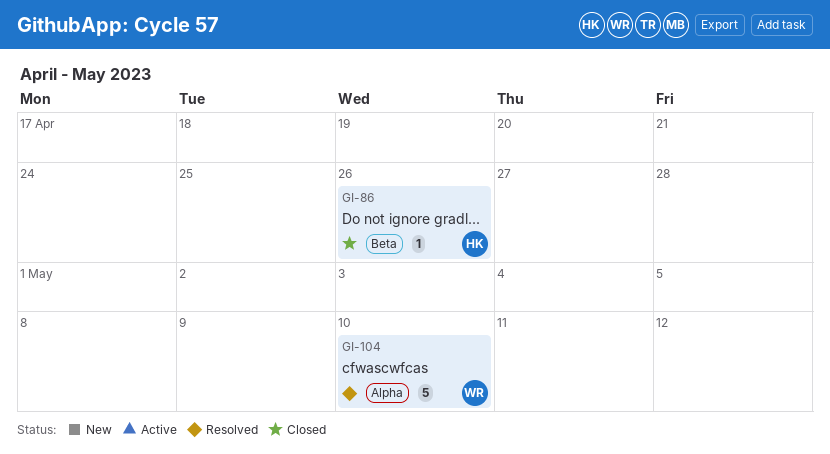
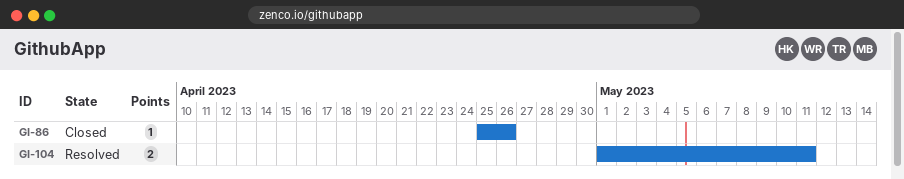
GI-104, estimate: 5 -> 2
GI-104, due: May 10 -> May 11

